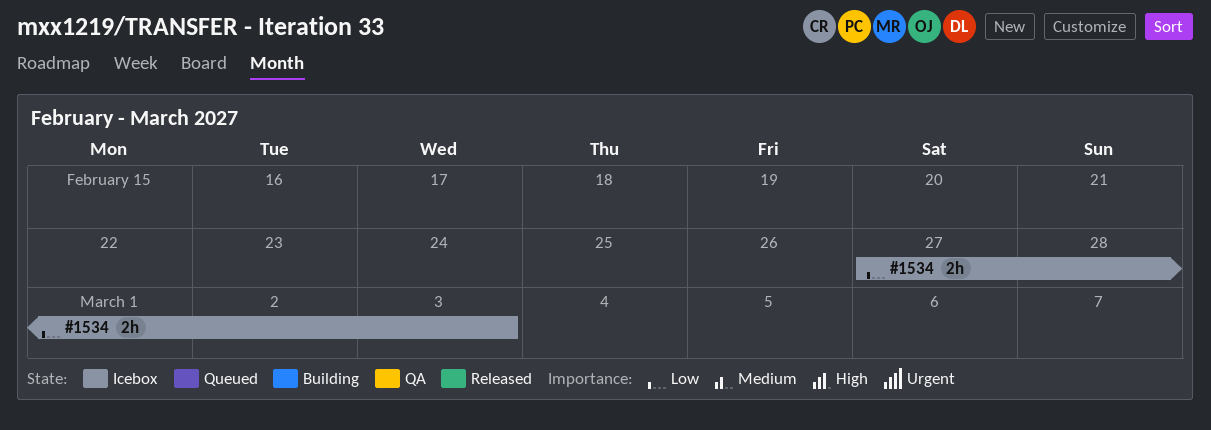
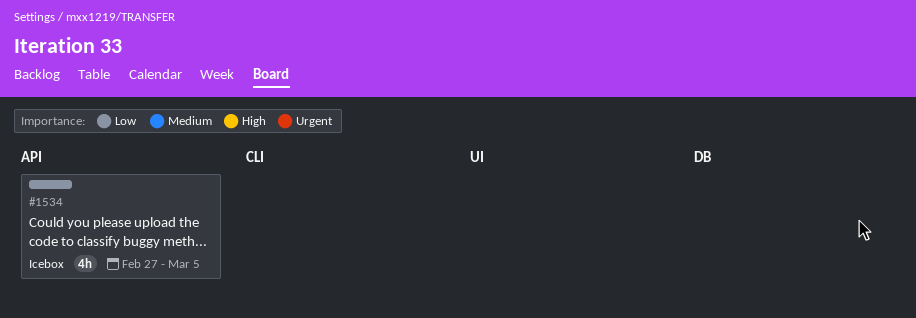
#1534, estimate: 2h -> 4h
#1534, due: Mar 3 -> Mar 5

